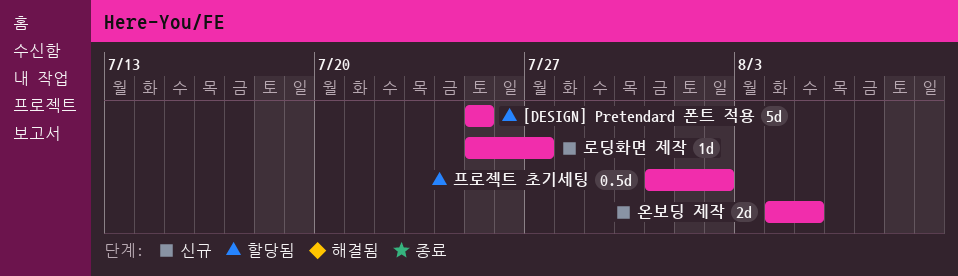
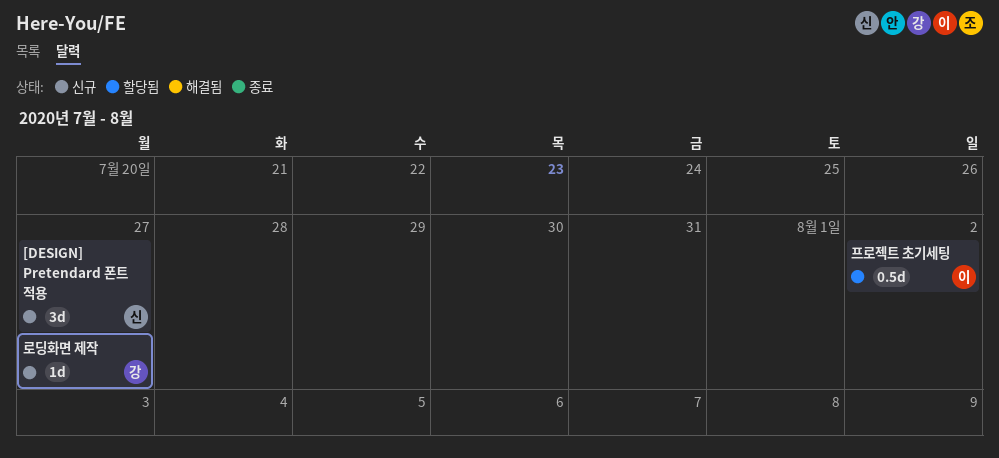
[DESIGN] Pretendard 폰트 적용, status: 할당됨 -> 신규
[DESIGN] Pretendard 폰트 적용, estimate: 5d -> 3d
[DESIGN] Pretendard 폰트 적용, due: Jul 25 -> Jul 27
온보딩 제작: present -> none

